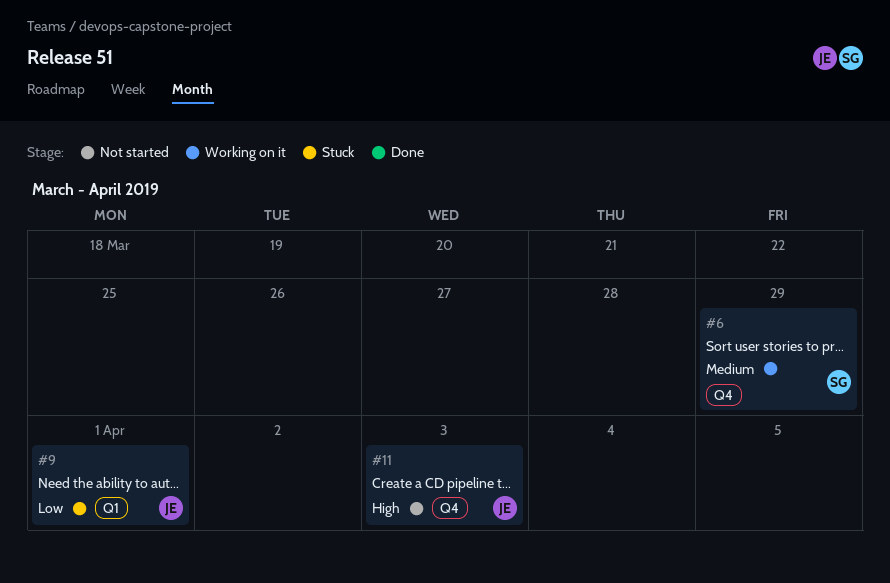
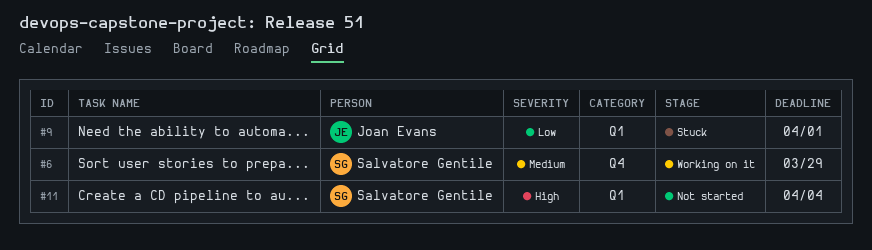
#11, owner: Joan Evans -> Salvatore Gentile
#11, label: Q4 -> Q1
#11, due: Apr 3 -> Apr 4

